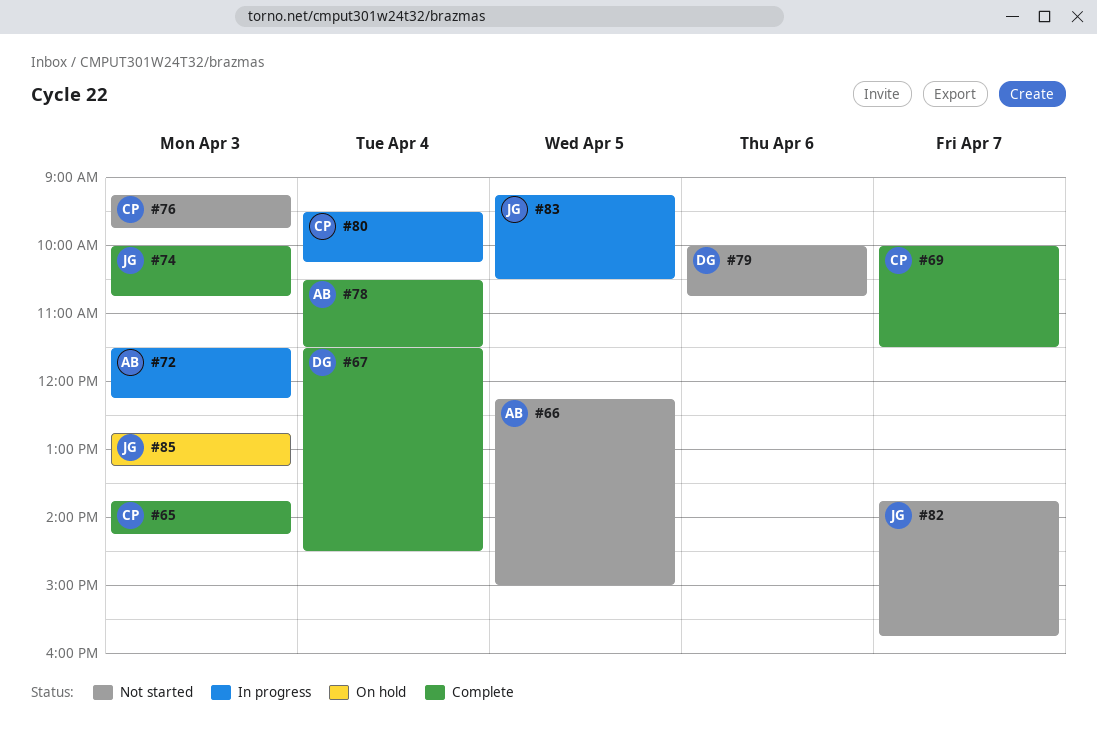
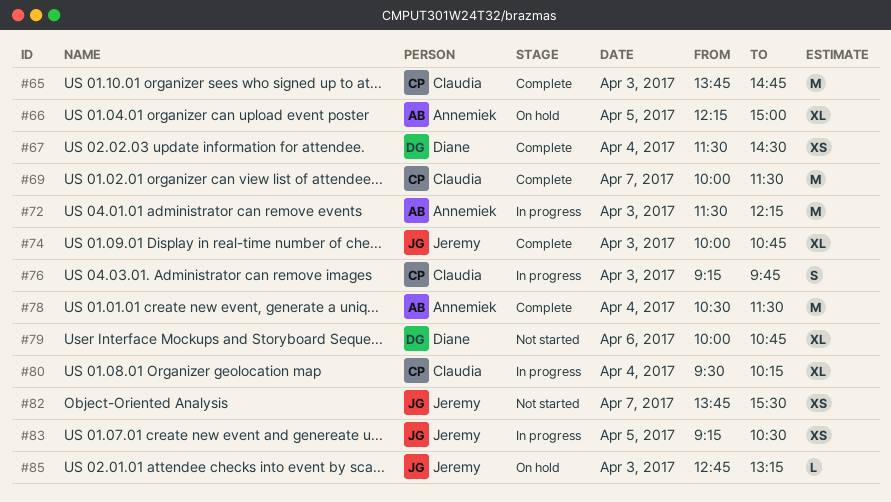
#65, ends: 14:15 -> 14:45
#66, status: Not started -> On hold
#76, status: Not started -> In progress
#82, ends: 15:45 -> 15:30

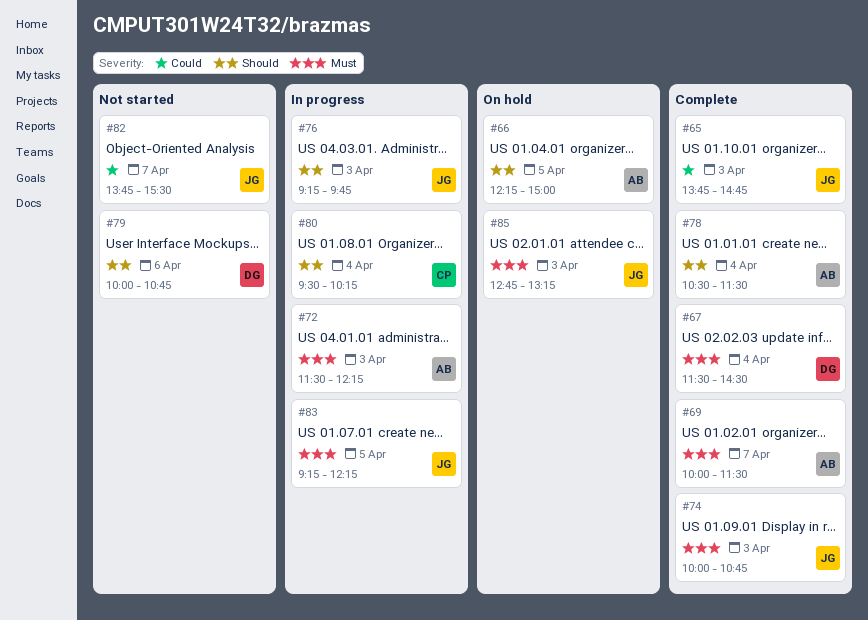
#65, owner: Claudia -> Jeremy
#69, owner: Claudia -> Annemiek
#76, owner: Claudia -> Jeremy
#83, ends: 10:30 -> 12:15

